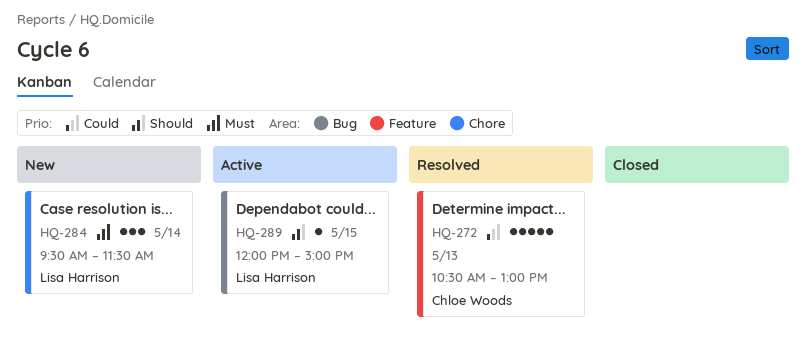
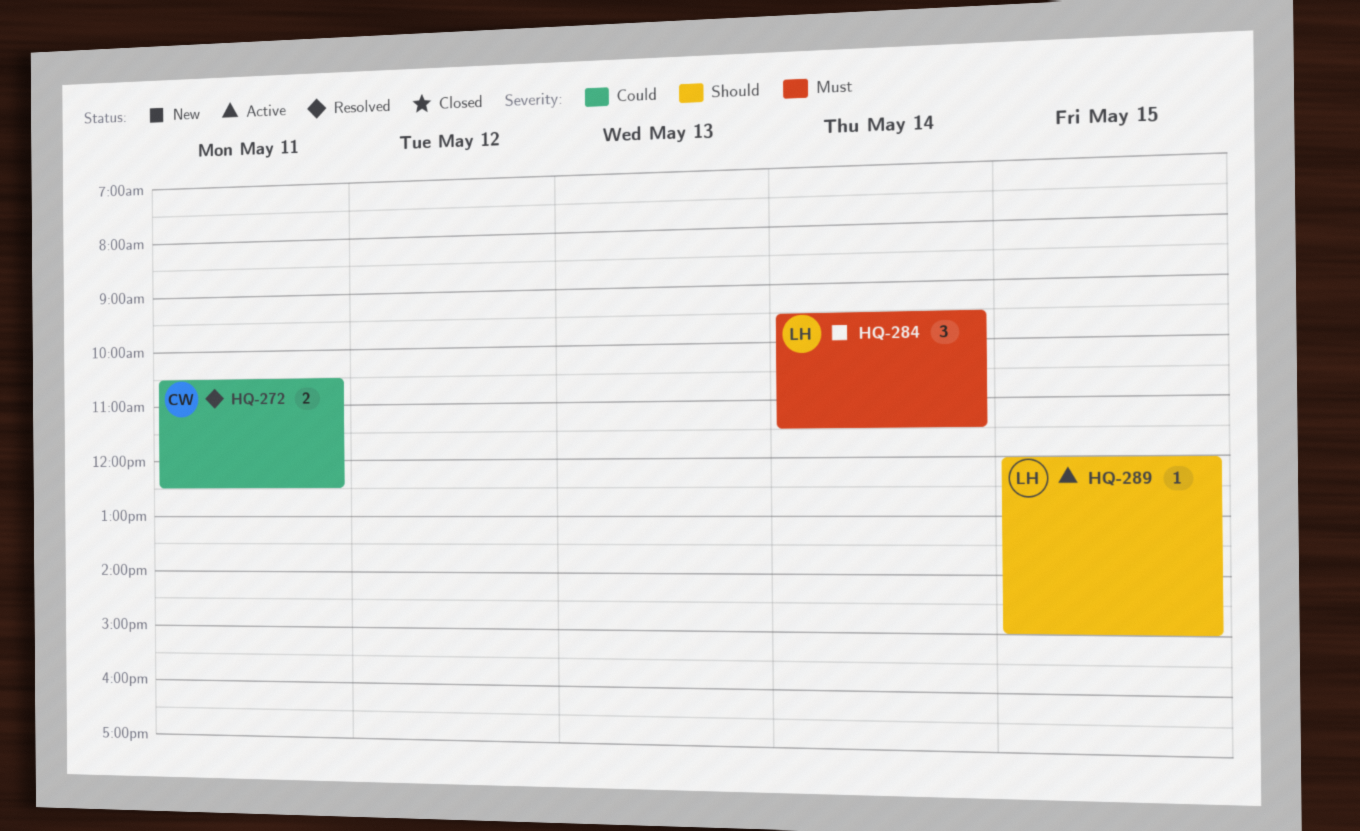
HQ-272, estimate: 5 -> 2
HQ-272, day: May 13 -> May 11
HQ-272, ends: 13:00 -> 12:30

